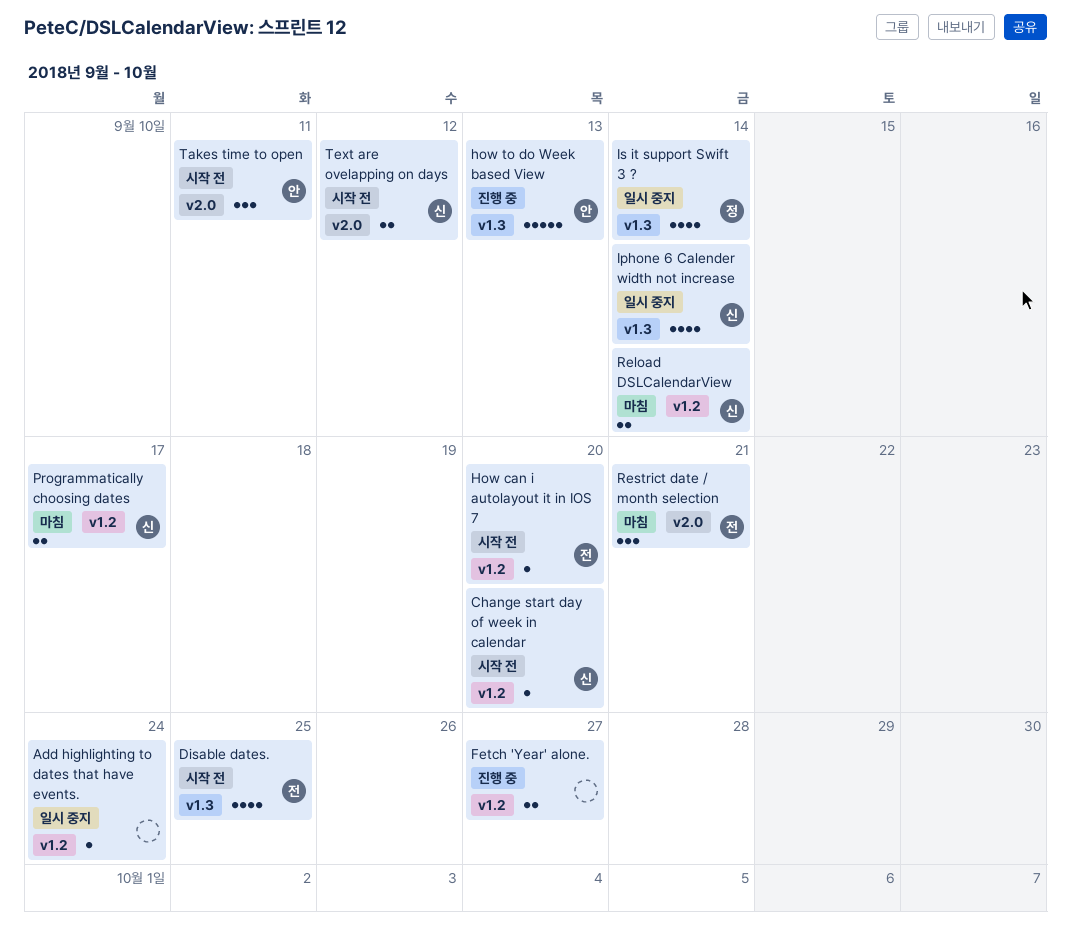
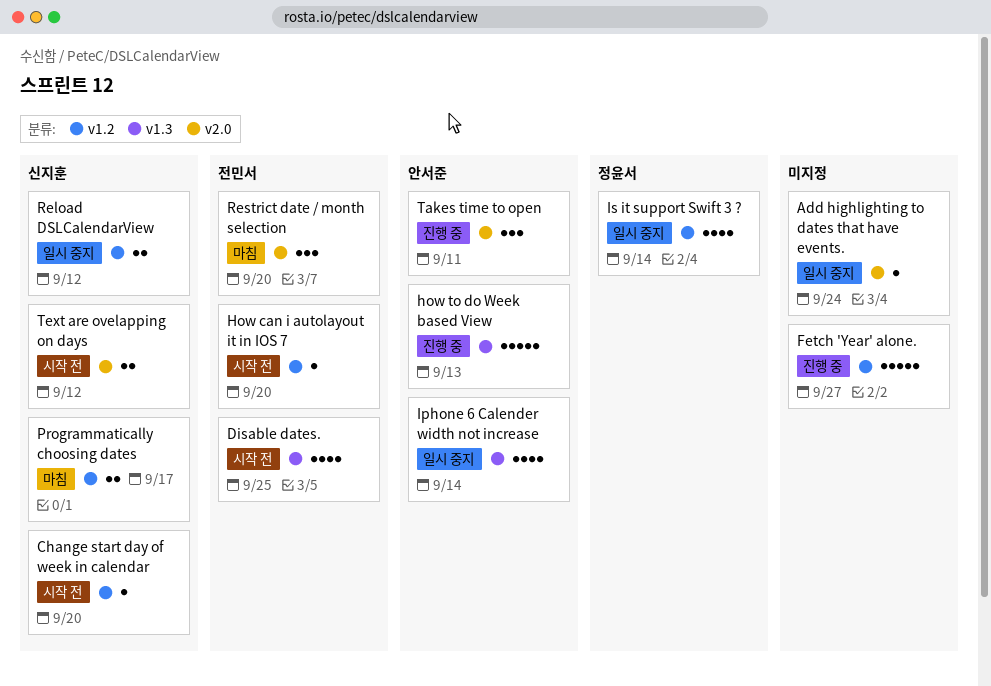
Add highlighting to dates that have events., label: v1.2 -> v2.0
Fetch 'Year' alone., estimate: 2 -> 5
Iphone 6 Calender width not increase, owner: 신지훈 -> 안서준
Is it support Swift 3 ?, label: v1.3 -> v1.2
Reload DSLCalendarView, status: 마침 -> 일시 중지
Reload DSLCalendarView, due: Sep 14 -> Sep 12
Restrict date / month selection, due: Sep 21 -> Sep 20
Takes time to open, status: 시작 전 -> 진행 중

